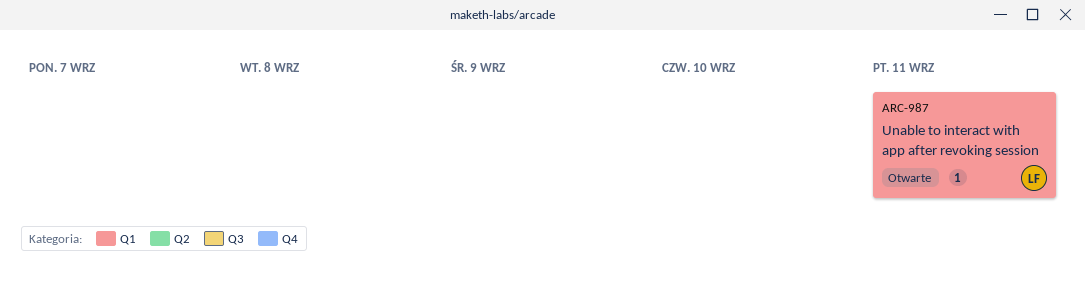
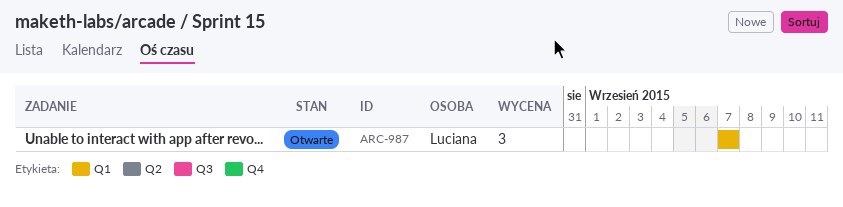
ARC-987, estimate: 1 -> 3
ARC-987, due: Sep 11 -> Sep 7

